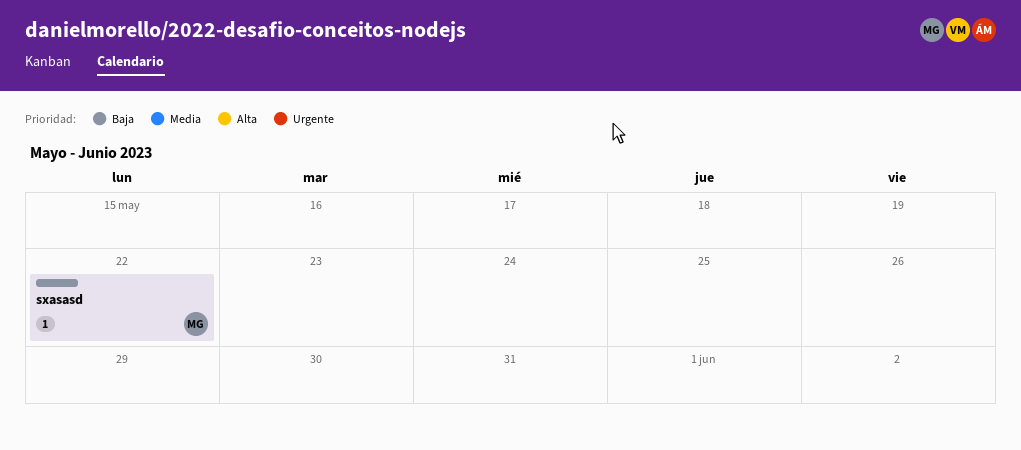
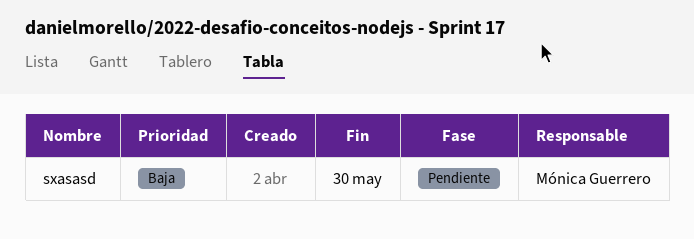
sxasasd, due: May 22 -> May 30

